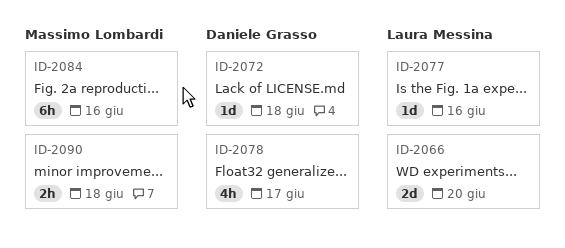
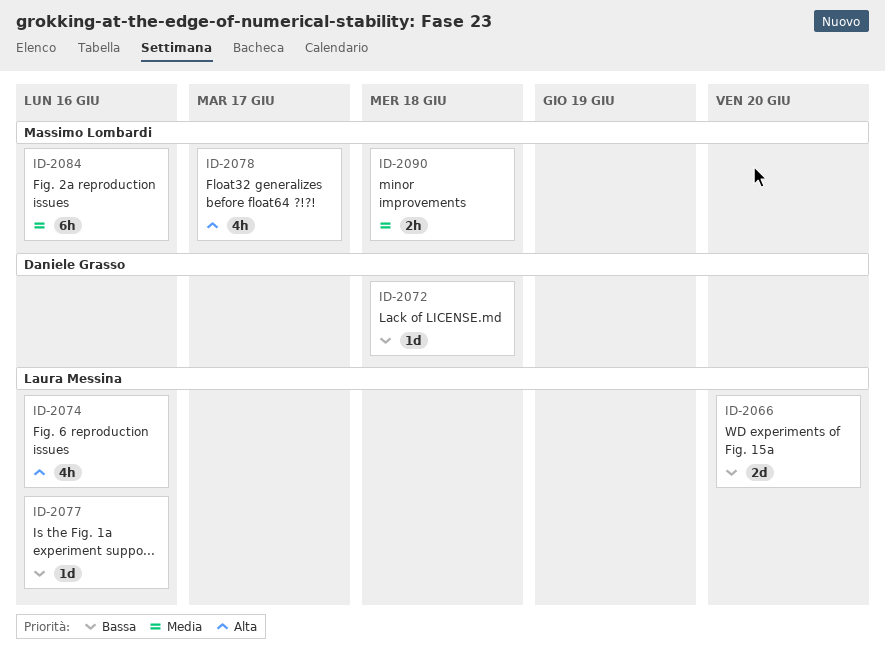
ID-2074: none -> present
ID-2078, owner: Daniele Grasso -> Massimo Lombardi

